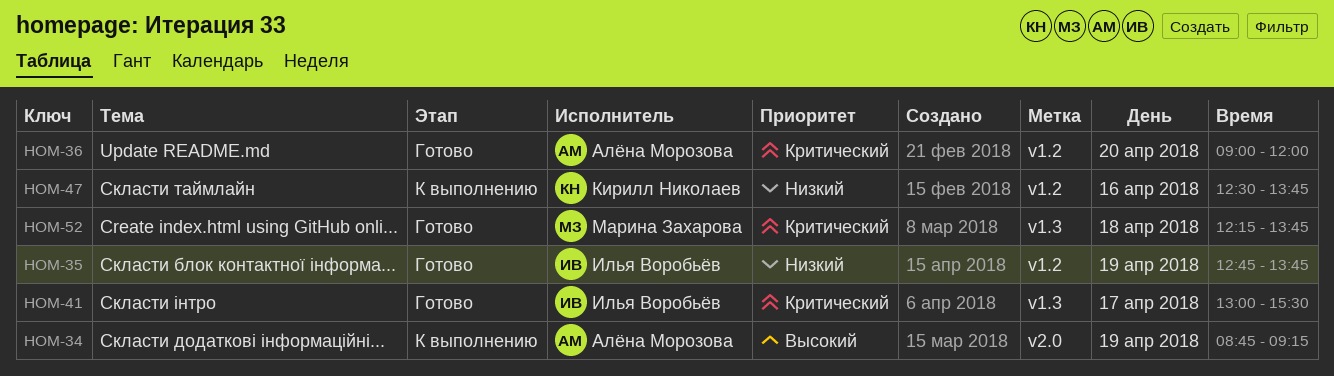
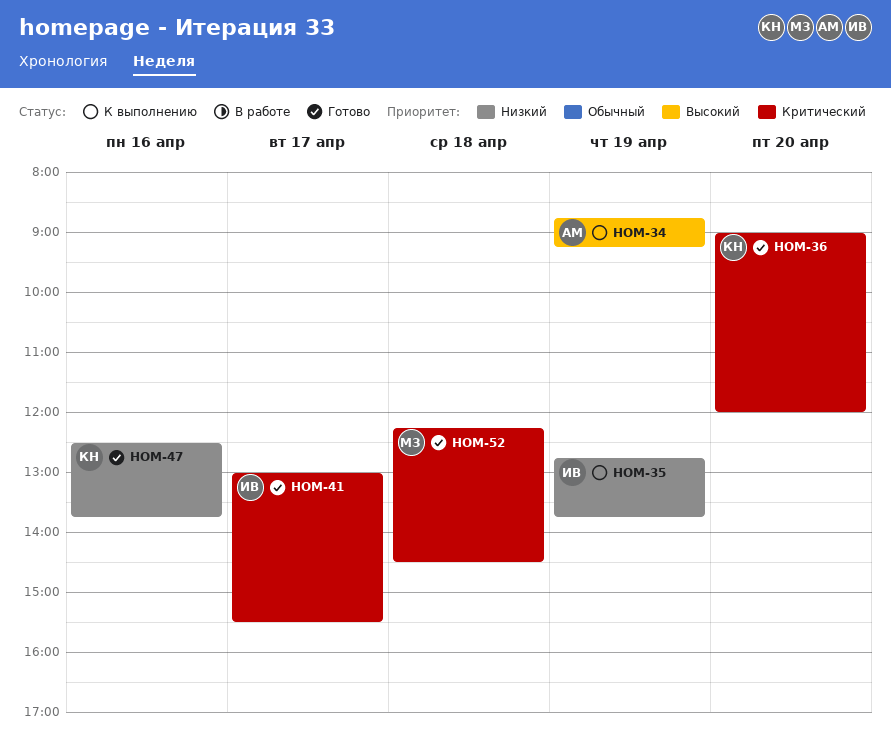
HOM-35, status: Готово -> К выполнению
HOM-36, owner: Алёна Морозова -> Кирилл Николаев
HOM-47, status: К выполнению -> Готово
HOM-52, ends: 13:45 -> 14:30

